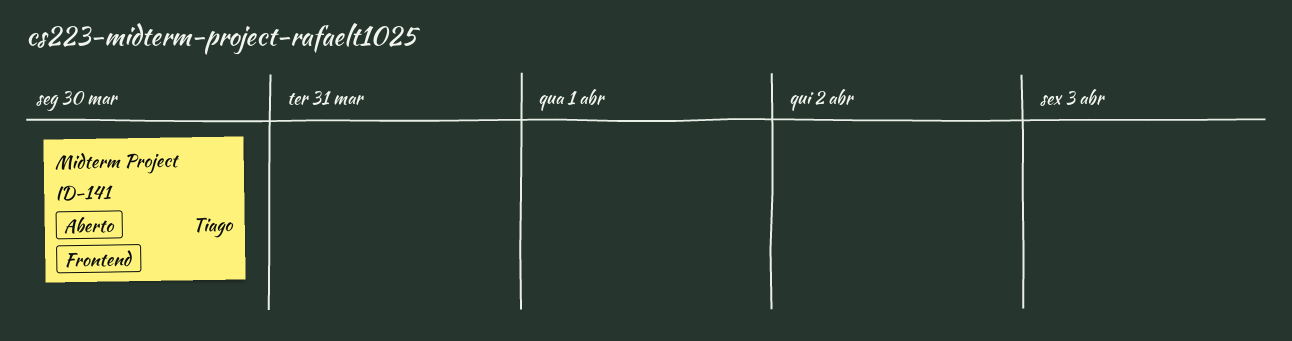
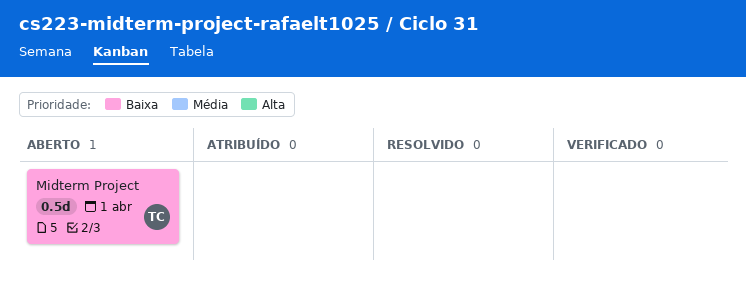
Midterm Project, due: Mar 30 -> Apr 1

